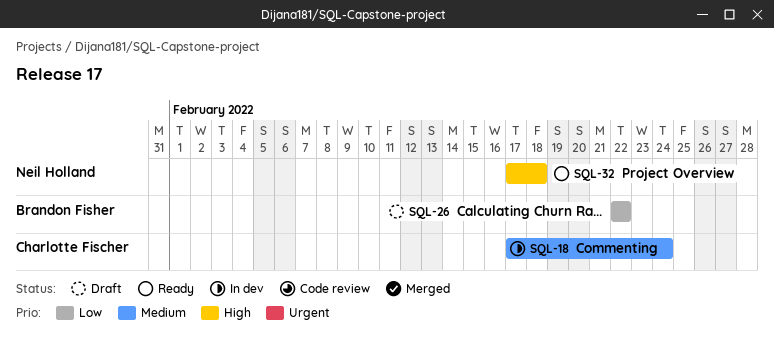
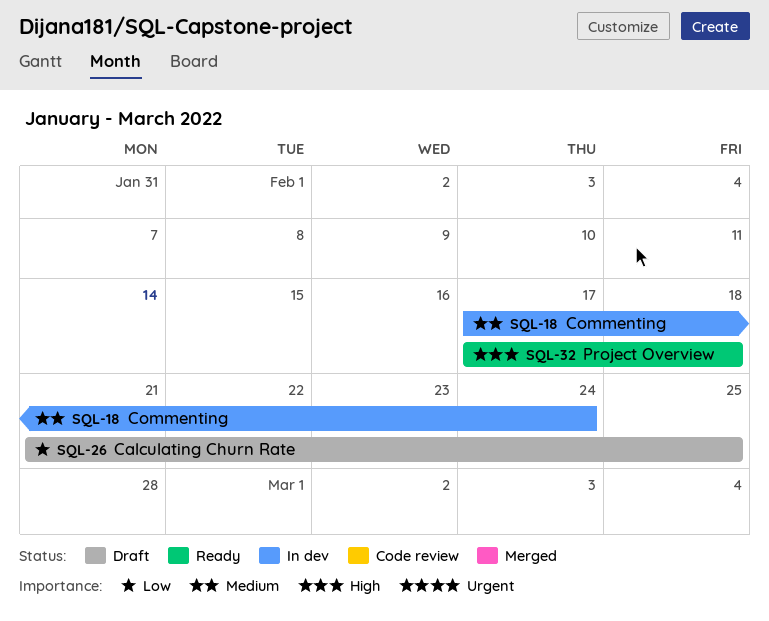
SQL-26, start: Feb 22 -> Feb 21
SQL-26, due: Feb 22 -> Feb 25

